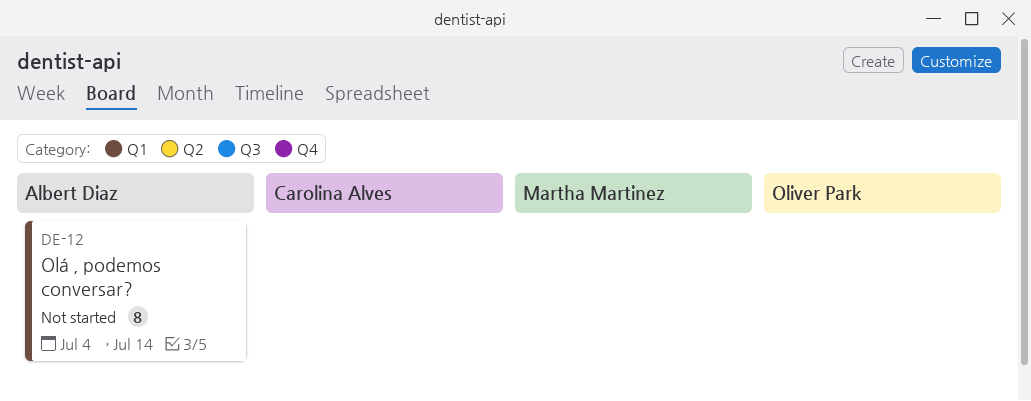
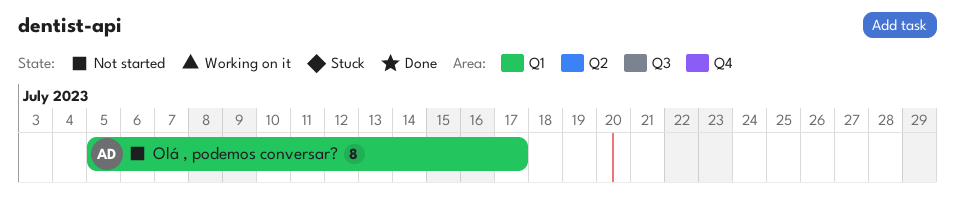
Olá , podemos conversar?, start: Jul 4 -> Jul 5
Olá , podemos conversar?, due: Jul 14 -> Jul 17

